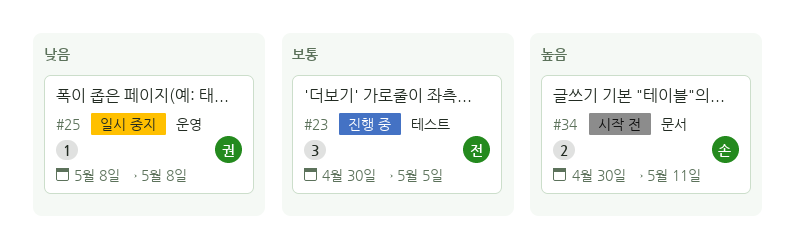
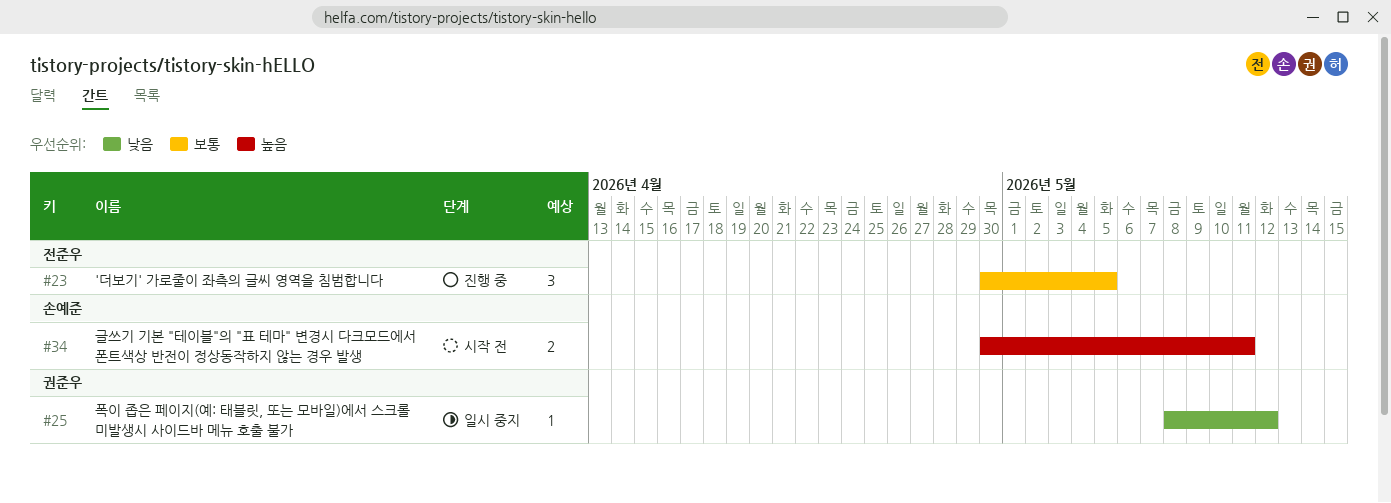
#25, due: May 8 -> May 12

